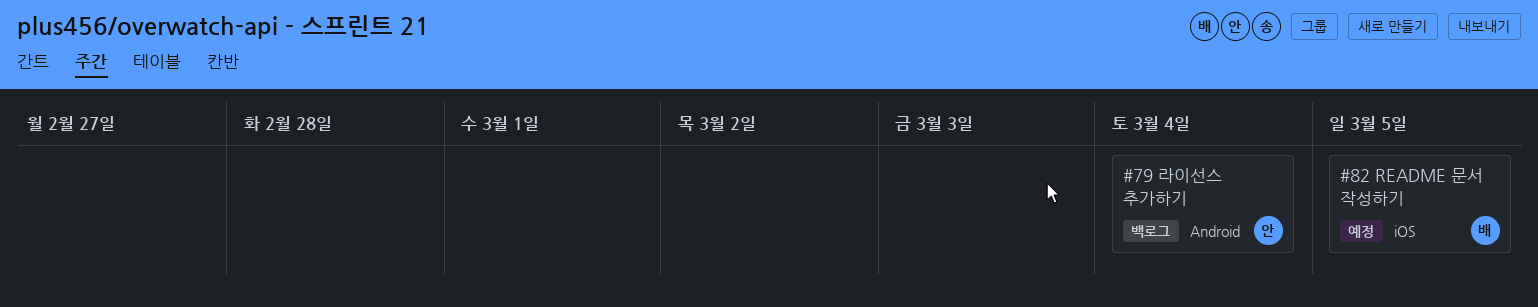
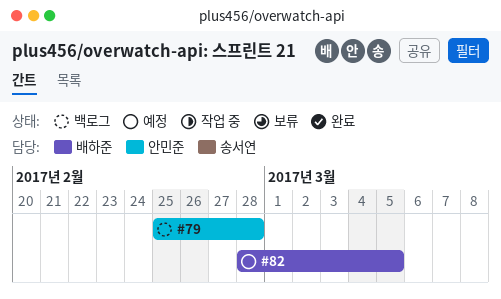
#79, due: Mar 4 -> Feb 28

